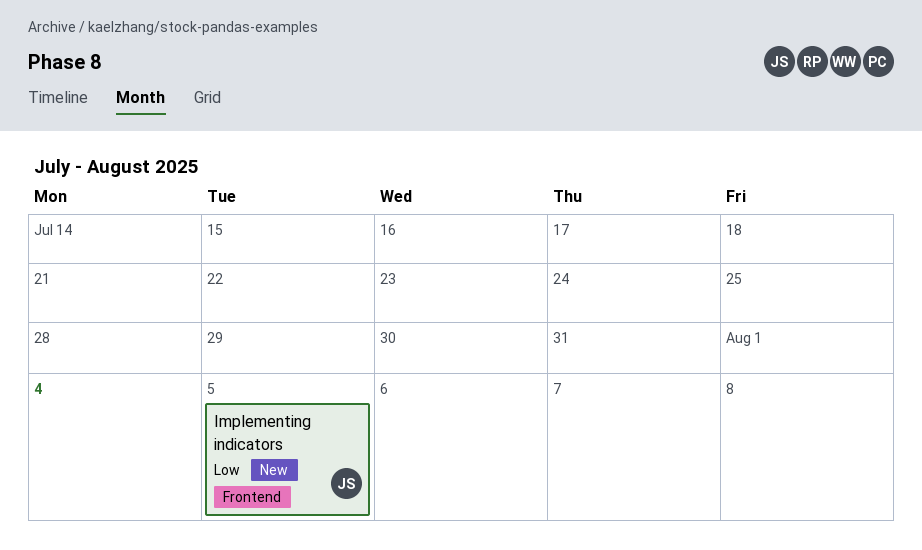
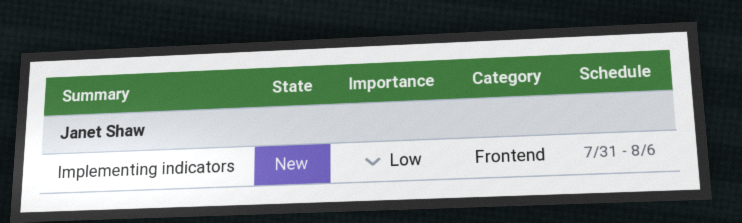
Implementing indicators, due: Aug 5 -> Aug 6

